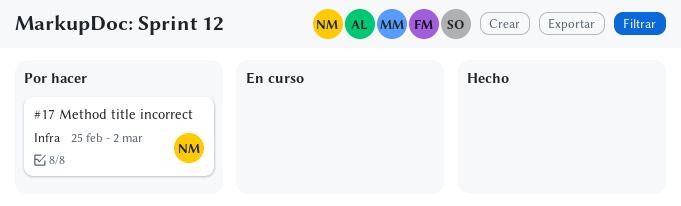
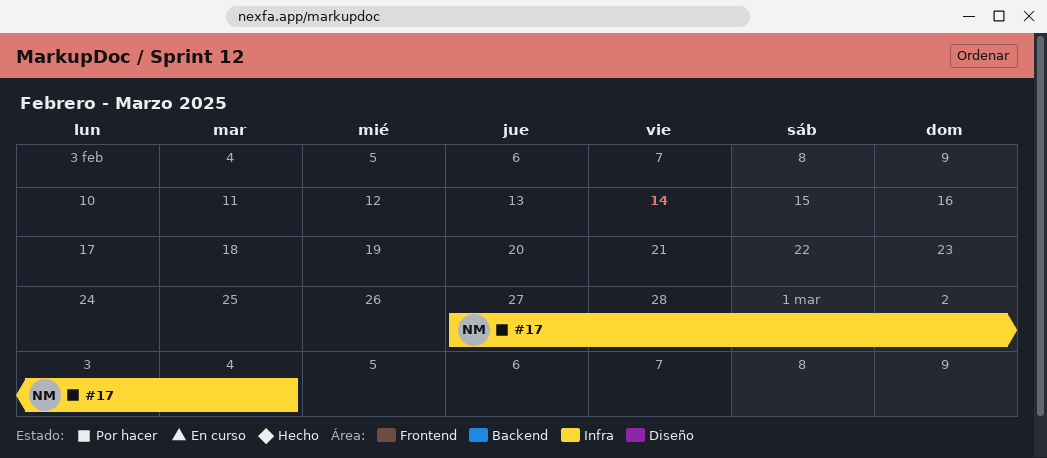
#17, start: Feb 25 -> Feb 27
#17, due: Mar 2 -> Mar 4

